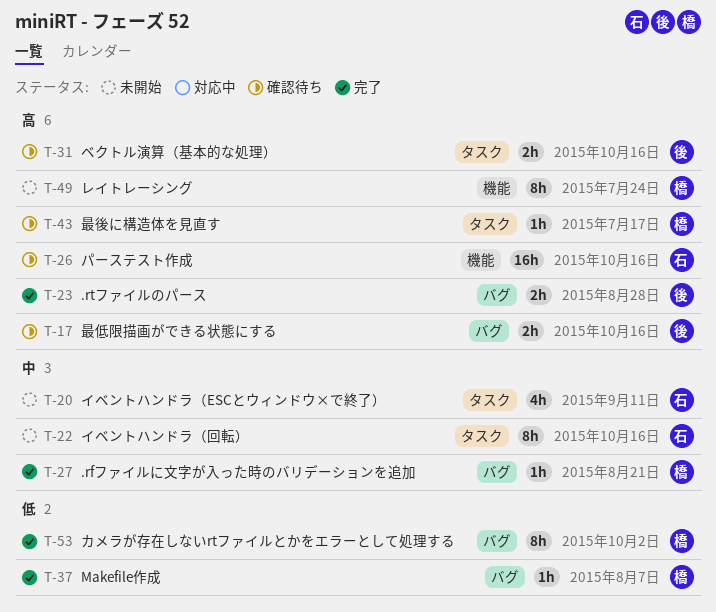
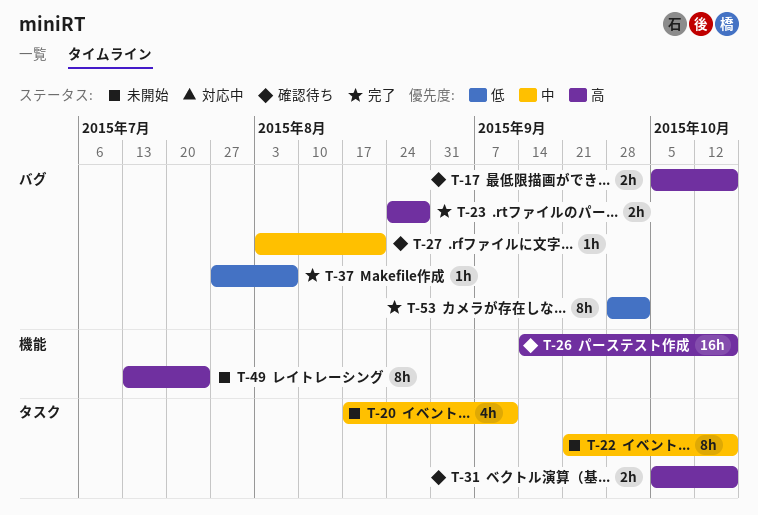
T-27, status: 完了 -> 確認待ち
T-43: present -> none

